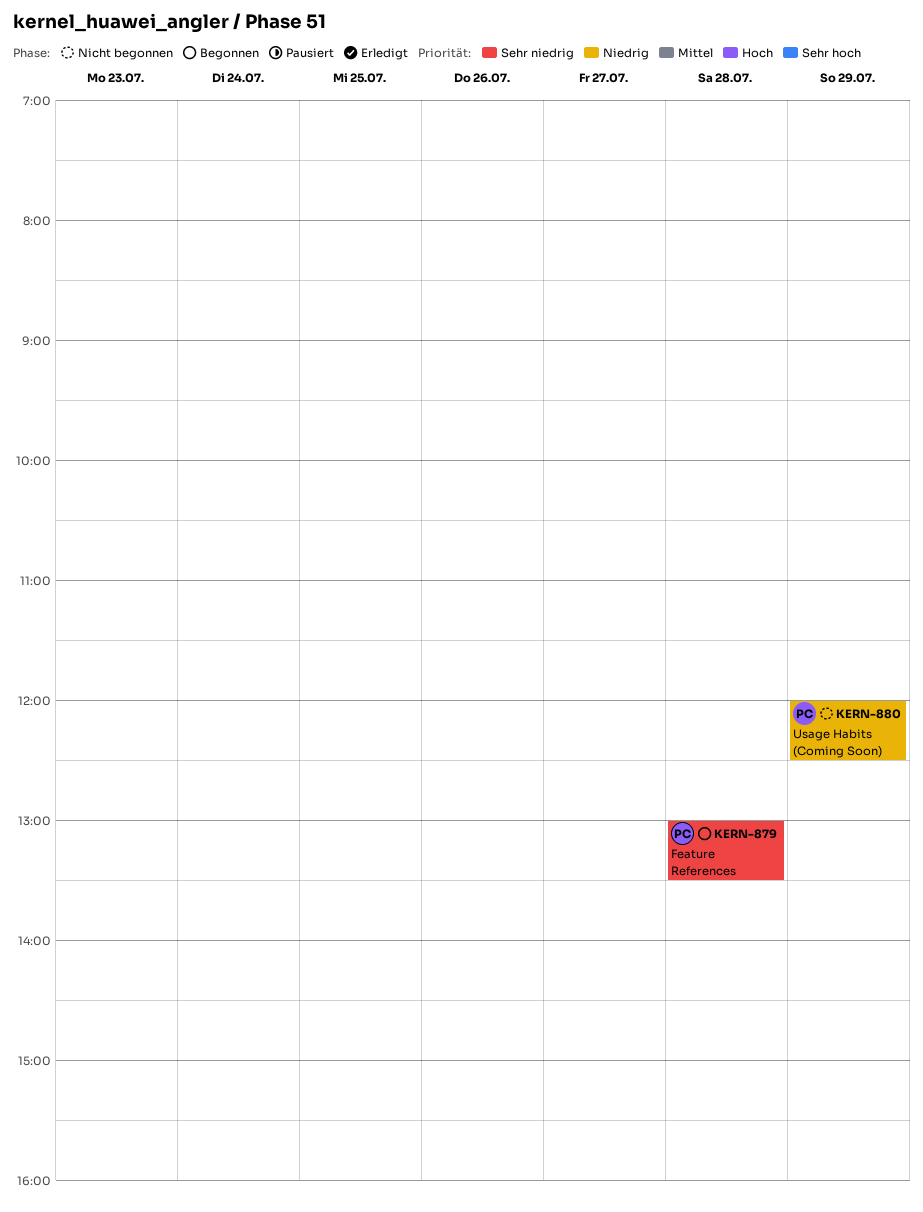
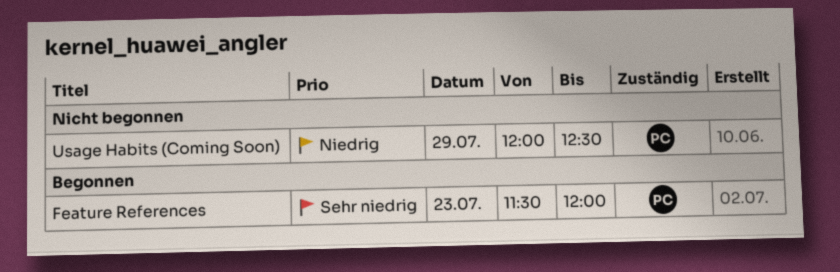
Feature References, day: Jul 28 -> Jul 23
Feature References, begins: 13:00 -> 11:30
Feature References, ends: 13:30 -> 12:00

